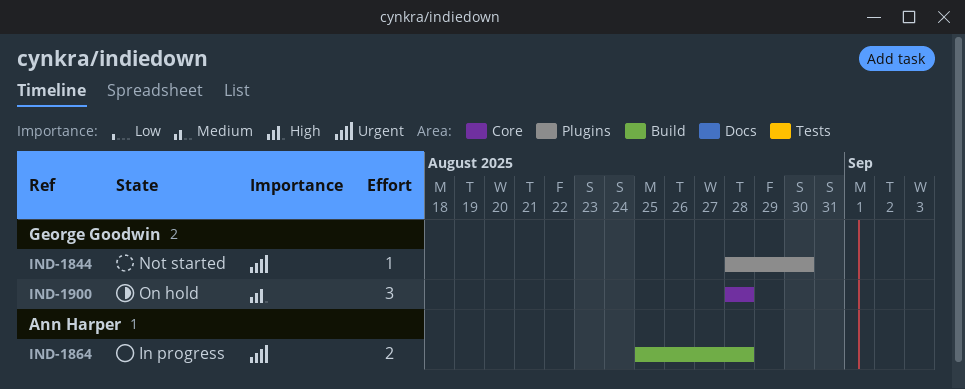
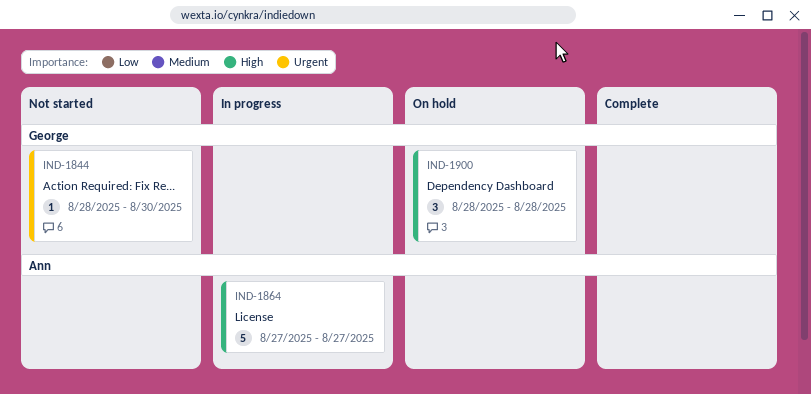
IND-1864, priority: Urgent -> High
IND-1864, estimate: 2 -> 5
IND-1864, start: Aug 25 -> Aug 27
IND-1864, due: Aug 28 -> Aug 27

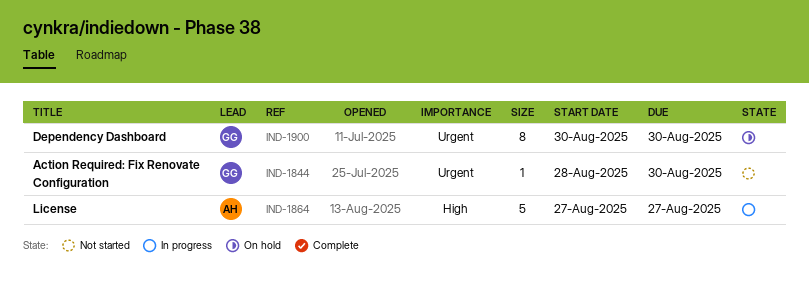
IND-1900, priority: High -> Urgent
IND-1900, estimate: 3 -> 8
IND-1900, start: Aug 28 -> Aug 30
IND-1900, due: Aug 28 -> Aug 30

